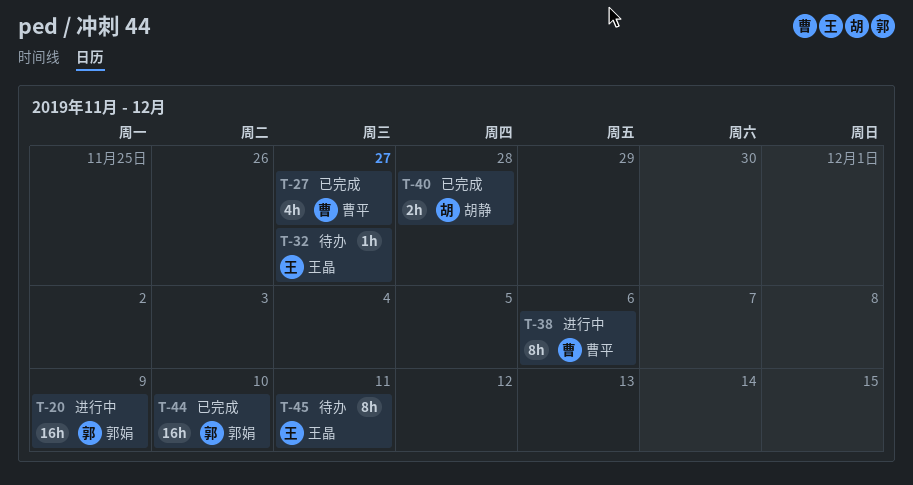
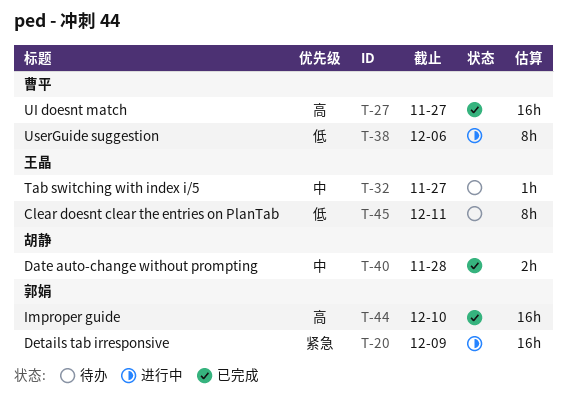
T-27, estimate: 4h -> 16h

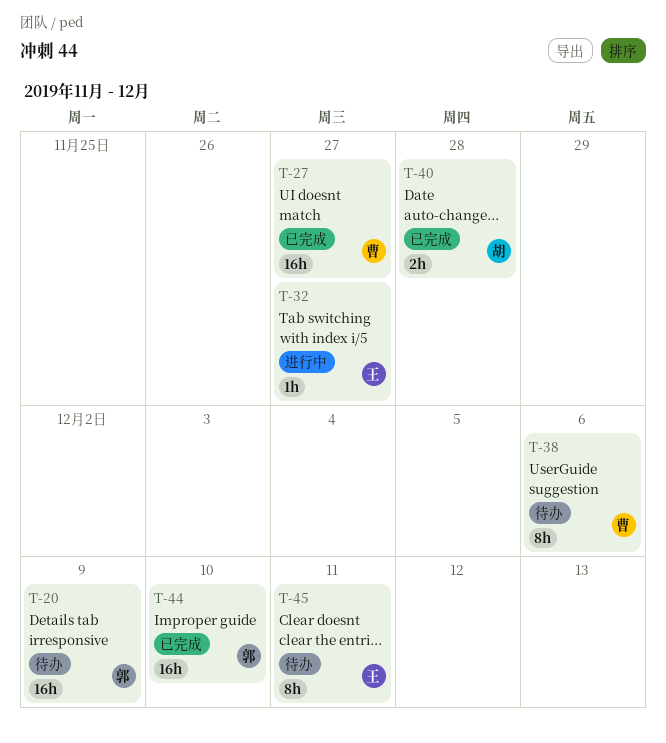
T-20, status: 进行中 -> 待办
T-32, status: 待办 -> 进行中
T-38, status: 进行中 -> 待办

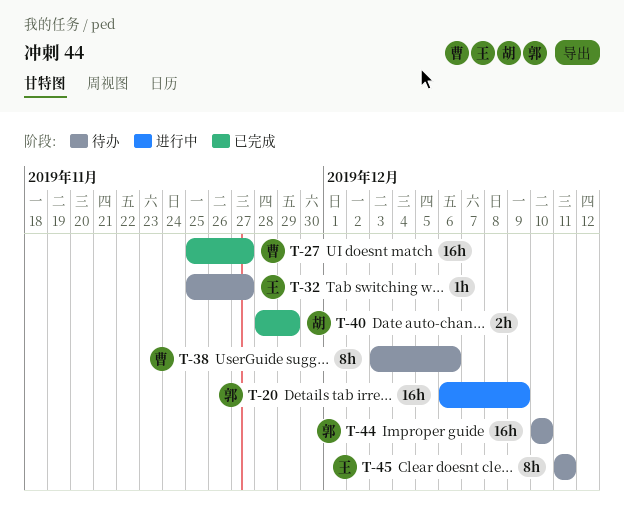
T-20, status: 待办 -> 进行中
T-32, status: 进行中 -> 待办
T-40, due: Nov 28 -> Nov 29
T-44, status: 已完成 -> 待办

